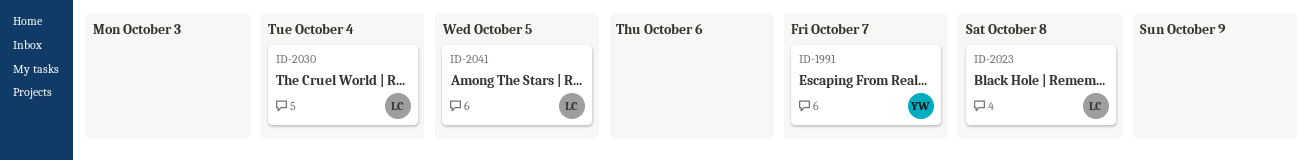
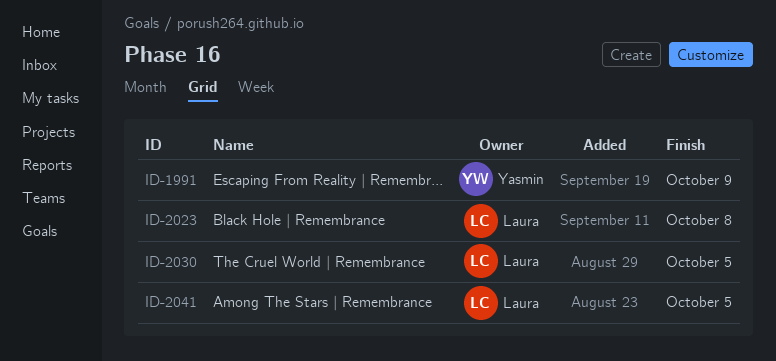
ID-1991, due: Oct 7 -> Oct 9
ID-2030, due: Oct 4 -> Oct 5

